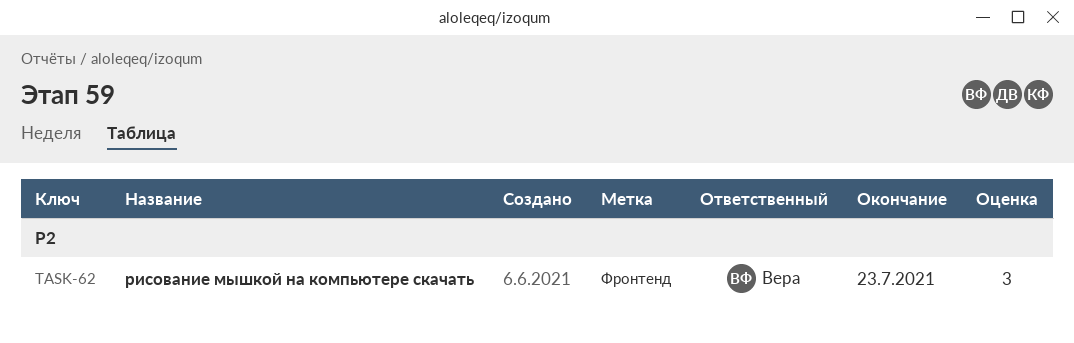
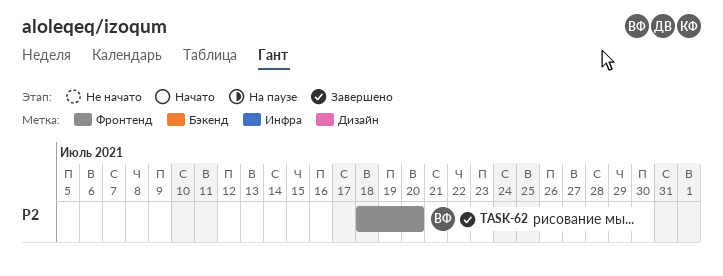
TASK-62, due: Jul 23 -> Jul 20

